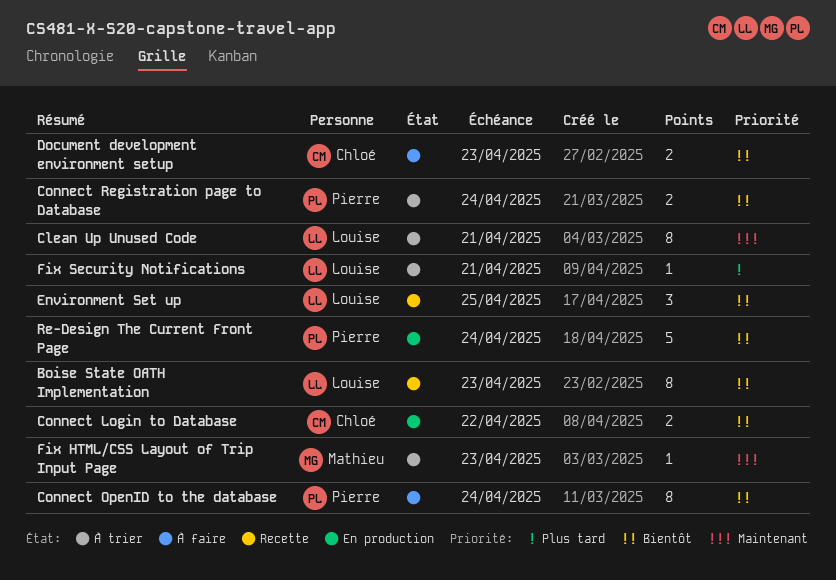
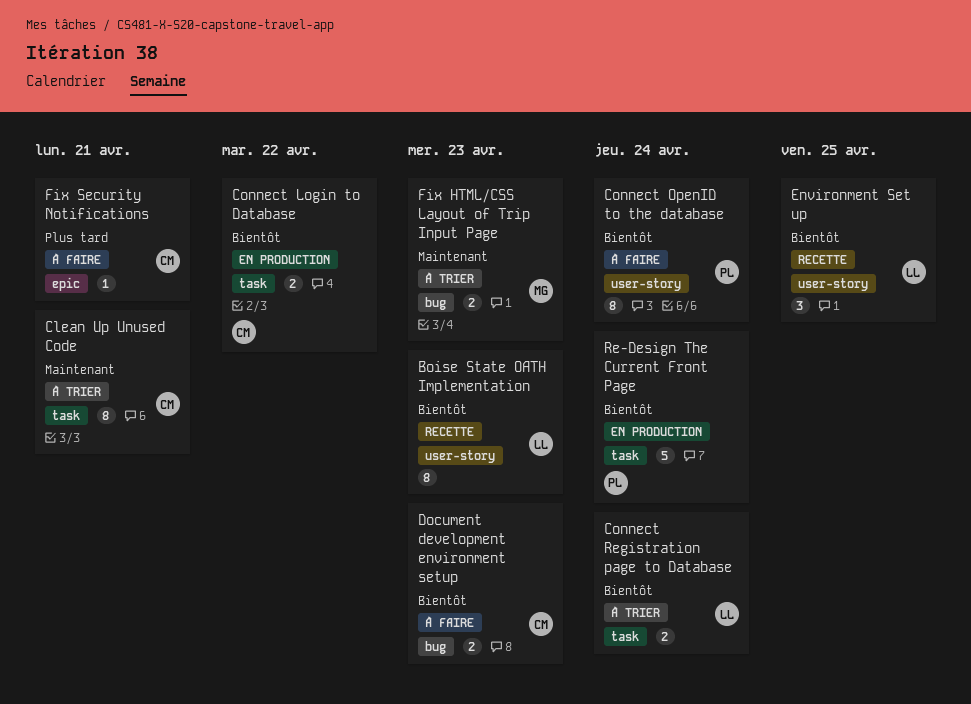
Clean Up Unused Code, owner: Louise -> Chloé
Connect Registration page to Database, owner: Pierre -> Louise
Fix HTML/CSS Layout of Trip Input Page, estimate: 1 -> 2
Fix Security Notifications, status: À trier -> À faire
Fix Security Notifications, owner: Louise -> Chloé

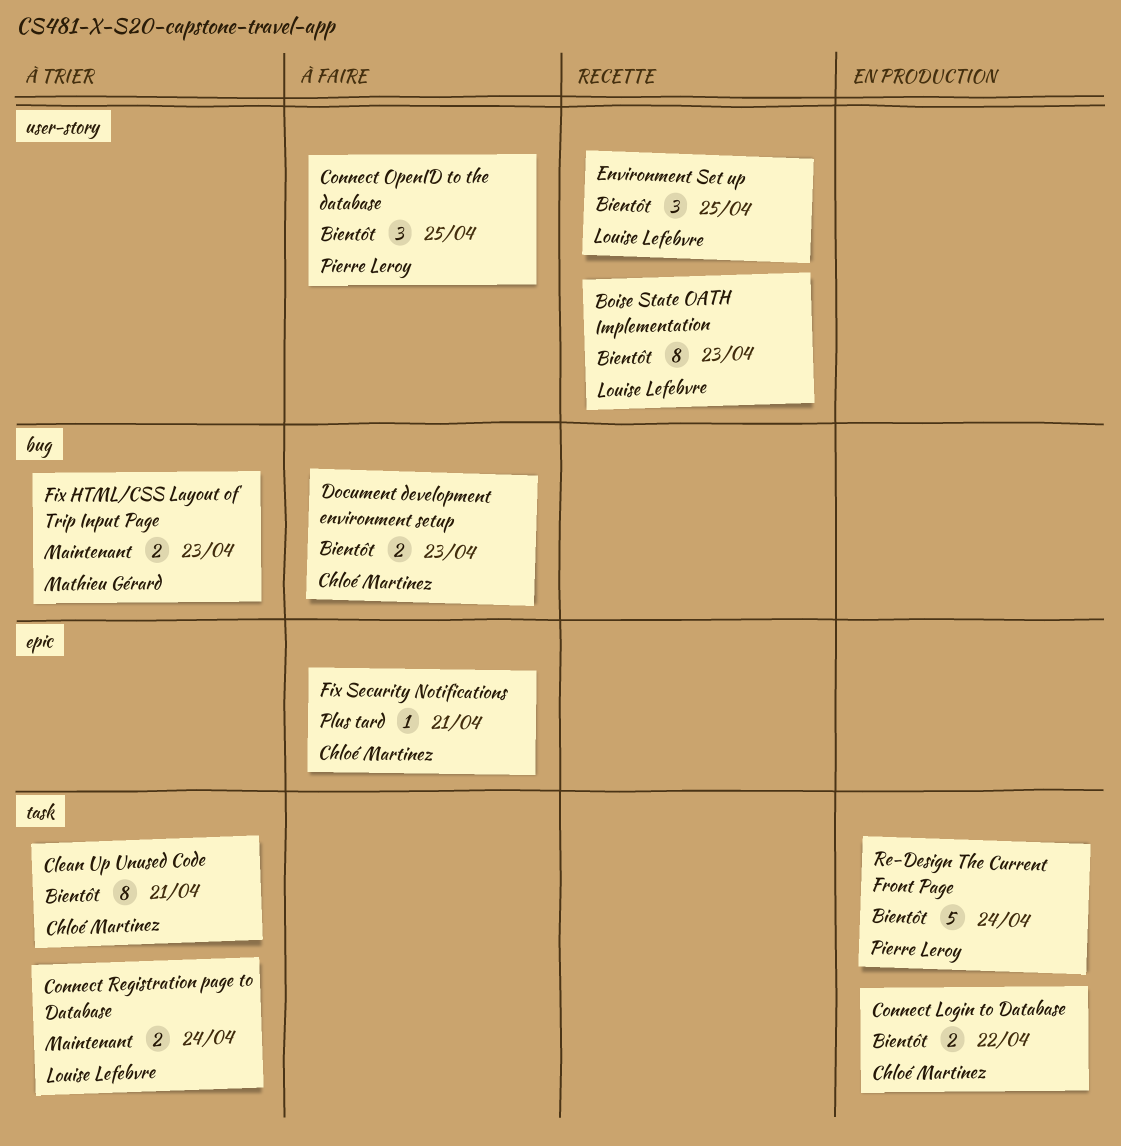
Clean Up Unused Code, priority: Maintenant -> Bientôt
Connect OpenID to the database, estimate: 8 -> 3
Connect OpenID to the database, due: Apr 24 -> Apr 25
Connect Registration page to Database, priority: Bientôt -> Maintenant

